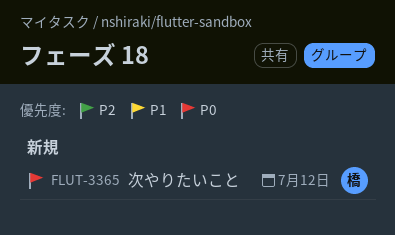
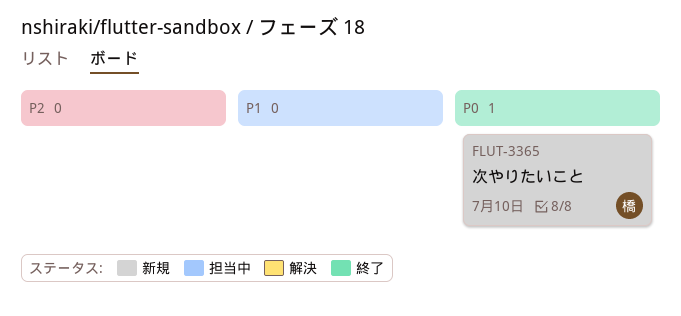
FLUT-3365, due: Jul 12 -> Jul 10

